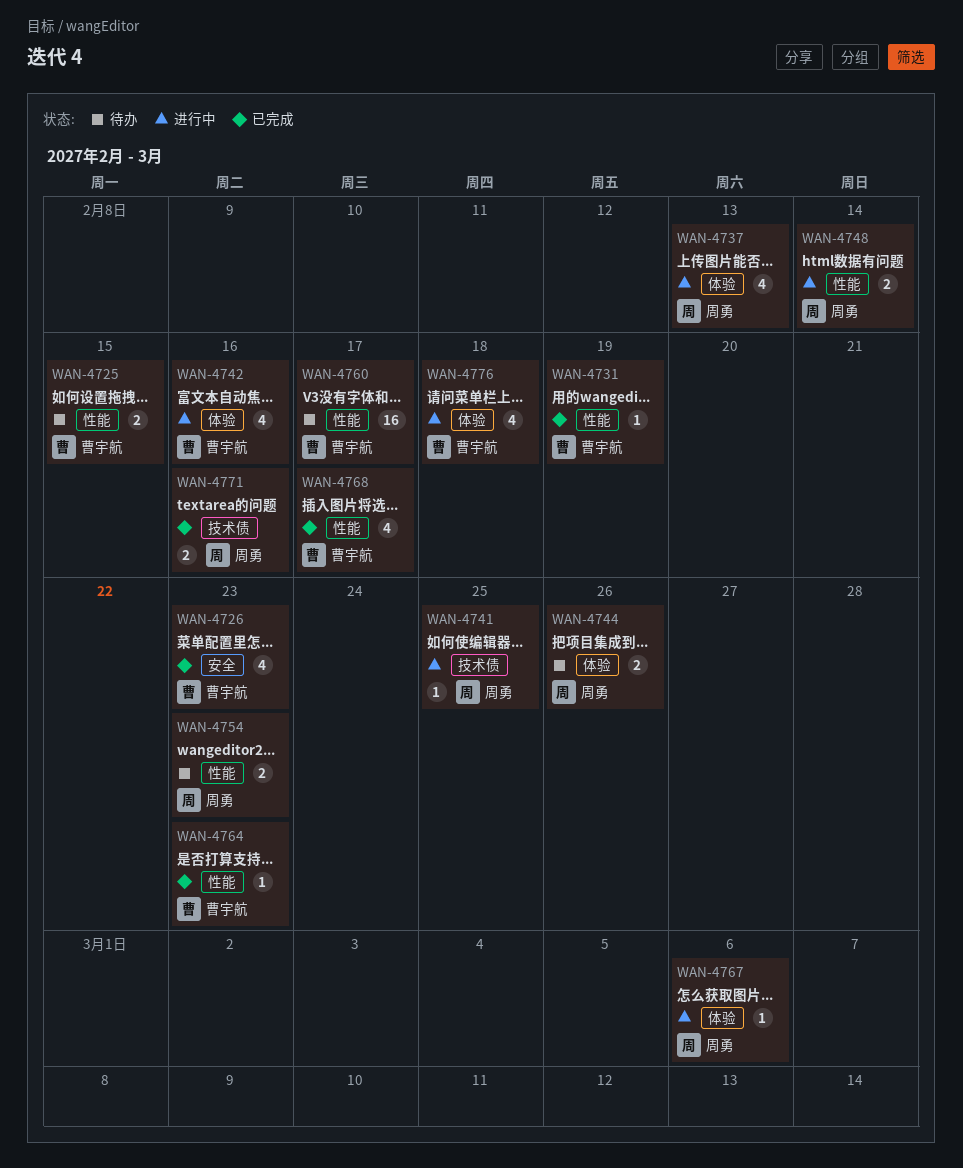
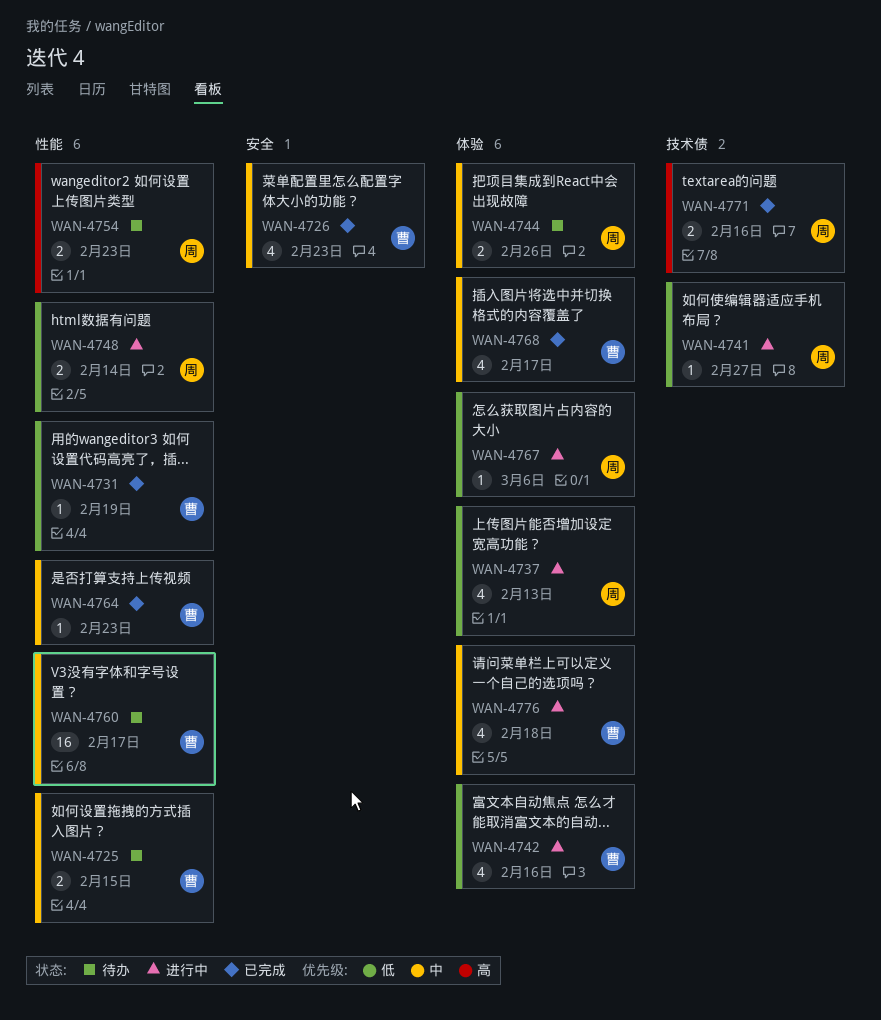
WAN-4741, due: Feb 25 -> Feb 27
WAN-4768, label: 性能 -> 体验

